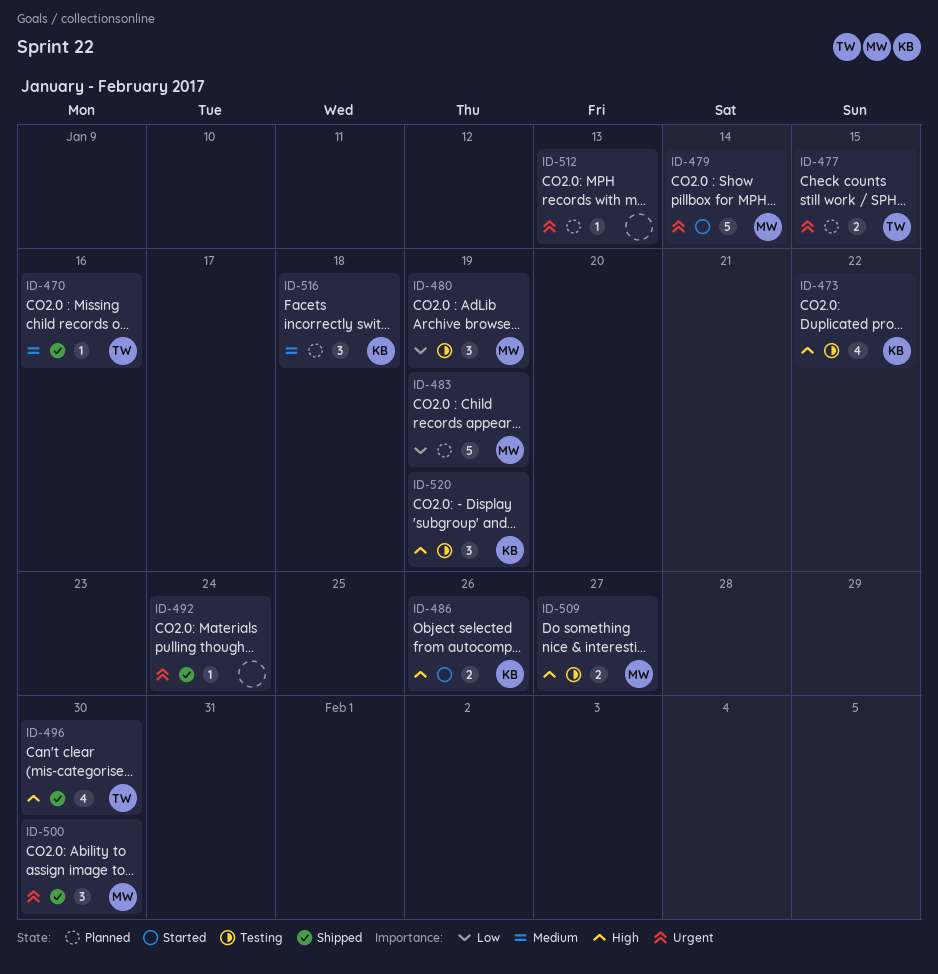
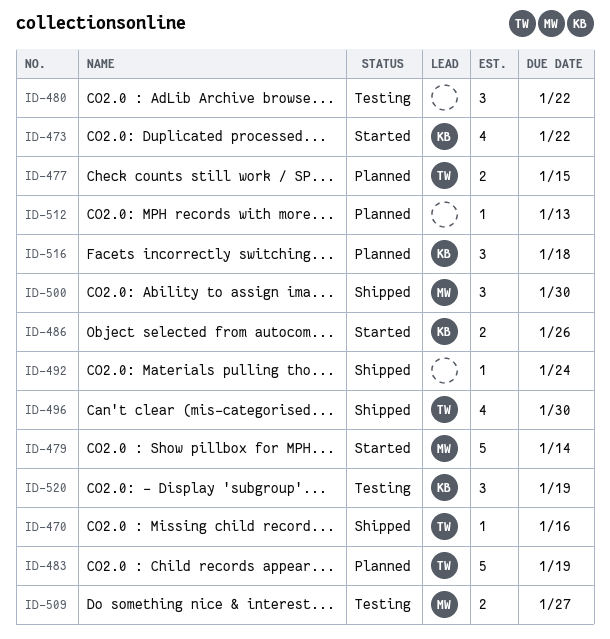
ID-473, status: Testing -> Started
ID-480, owner: MW -> none
ID-480, due: Jan 19 -> Jan 22
ID-483, owner: MW -> TW

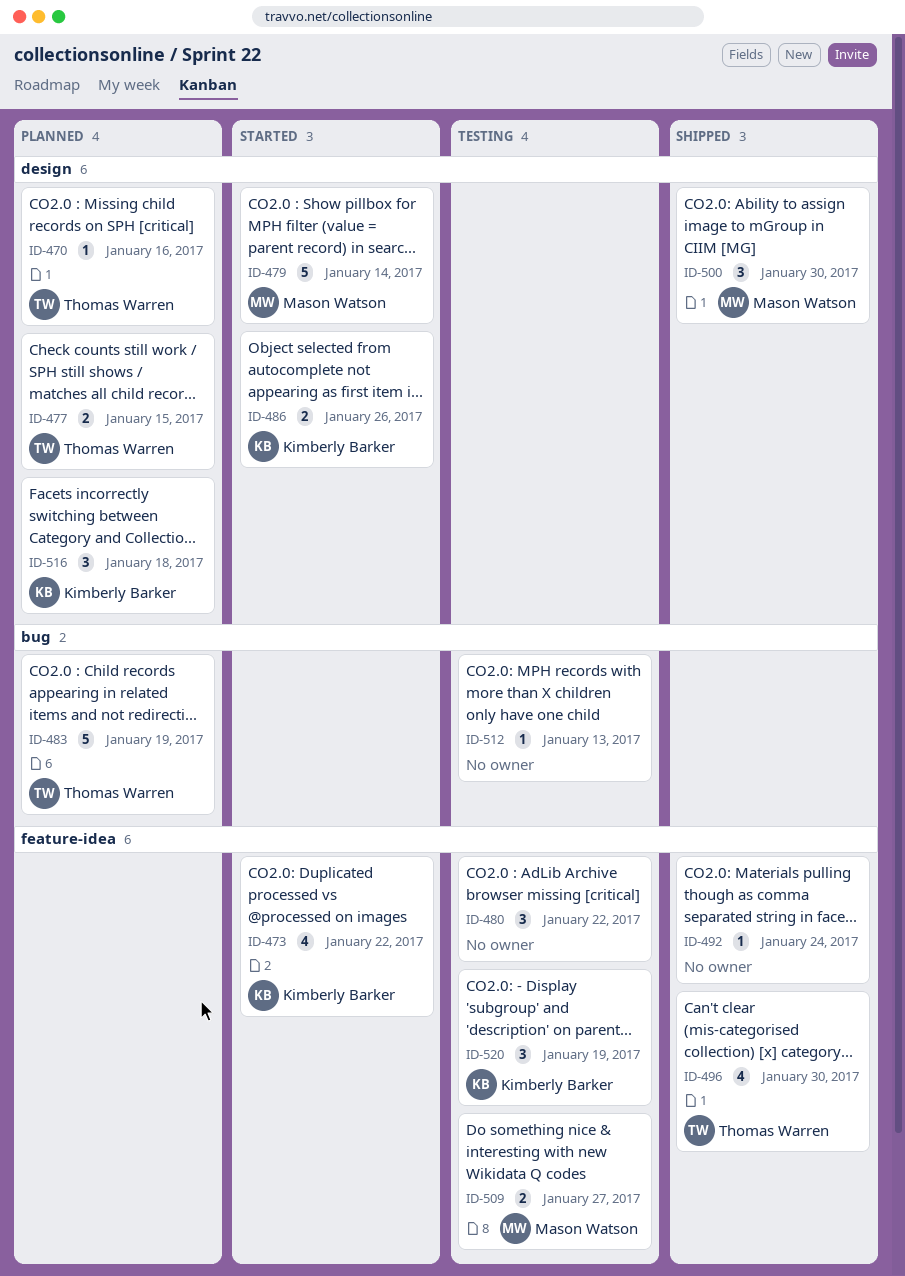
ID-470, status: Shipped -> Planned
ID-512, status: Planned -> Testing

